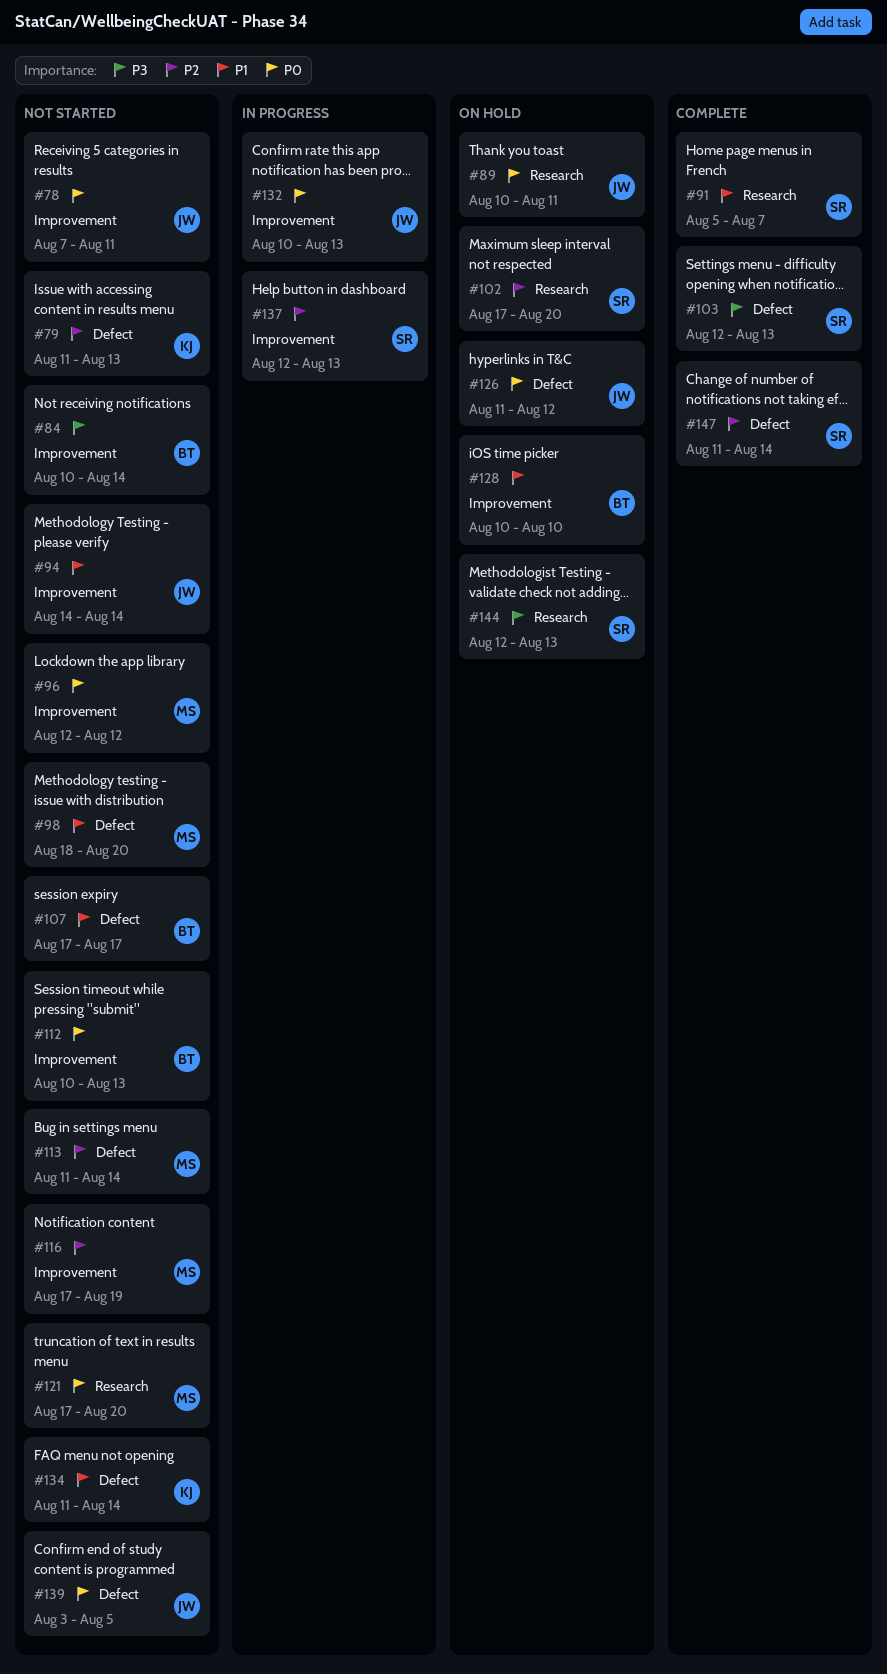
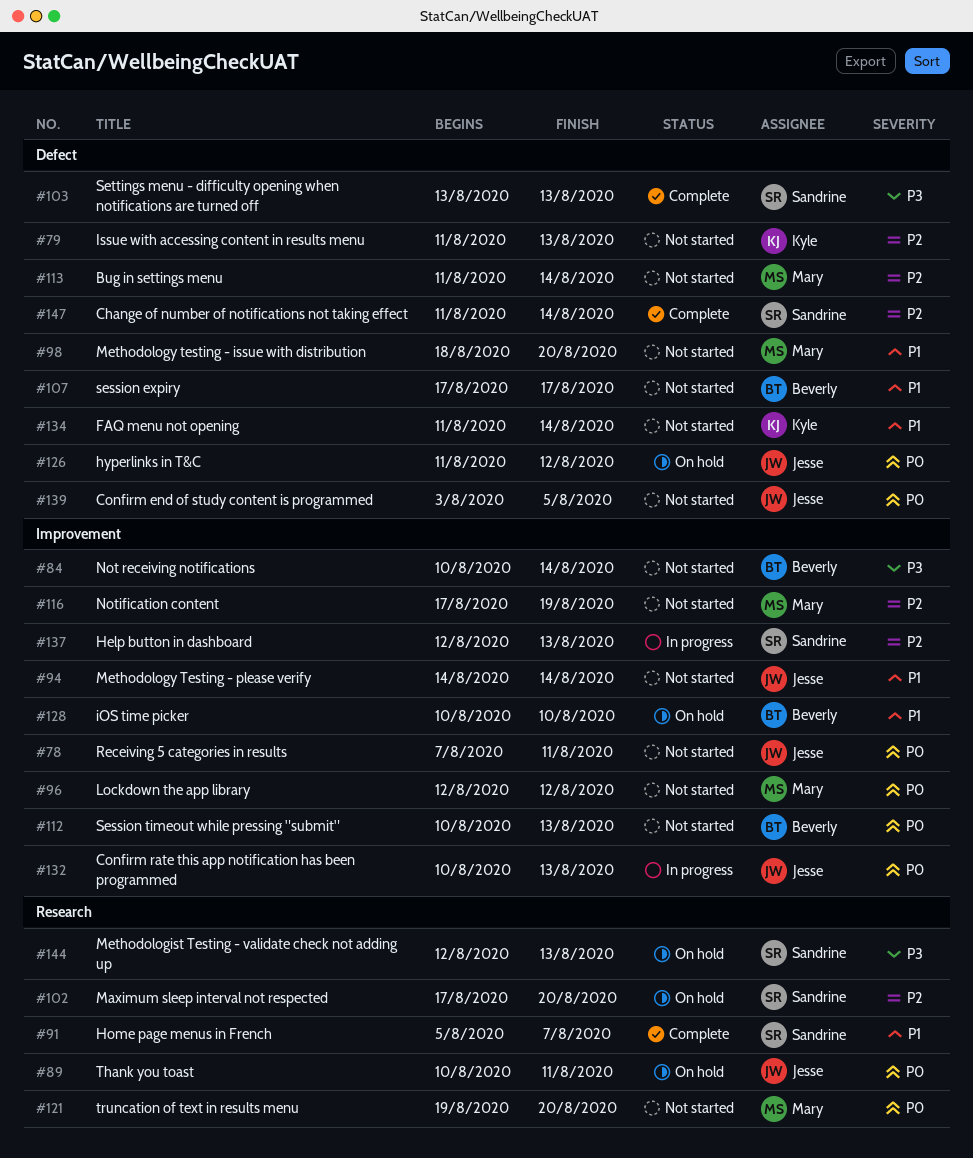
#103, start: Aug 12 -> Aug 13
#121, start: Aug 17 -> Aug 19

